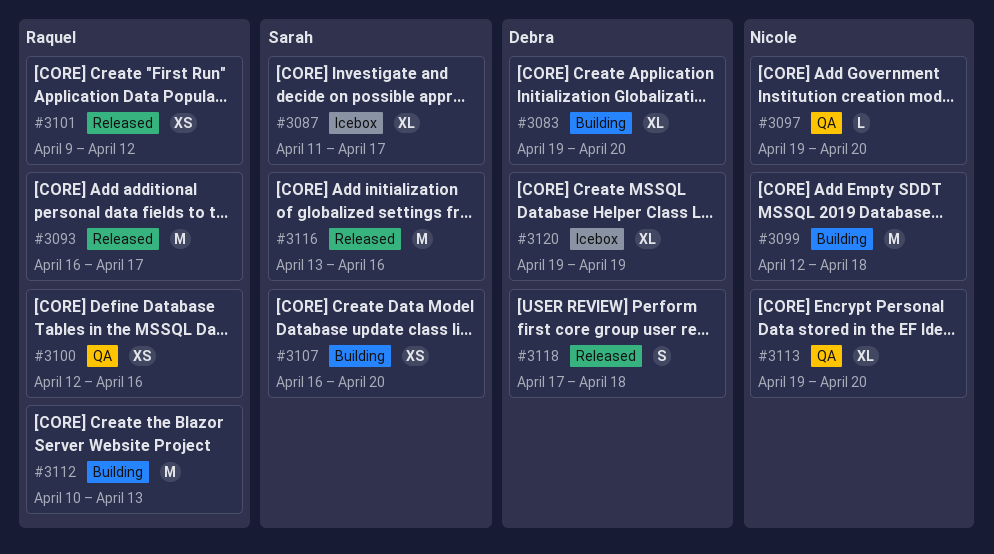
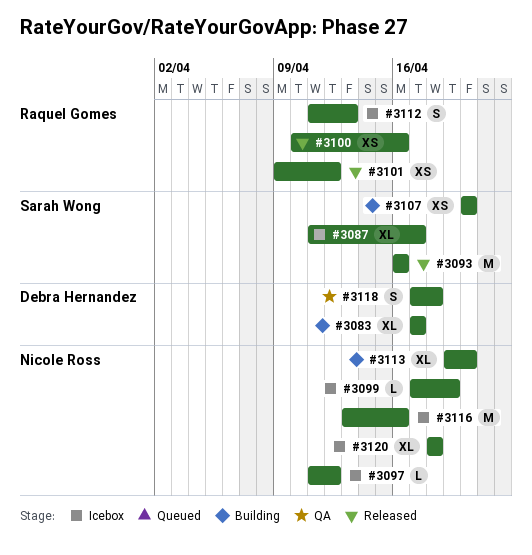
#3083, start: Apr 19 -> Apr 17
#3083, due: Apr 20 -> Apr 17
#3093, owner: Raquel Gomes -> Sarah Wong
#3093, due: Apr 17 -> Apr 16
#3097, status: QA -> Icebox
#3097, start: Apr 19 -> Apr 11
#3097, due: Apr 20 -> Apr 12
#3099, status: Building -> Icebox
#3099, estimate: M -> L
#3099, start: Apr 12 -> Apr 17
#3099, due: Apr 18 -> Apr 19
#3100, status: QA -> Released
#3100, start: Apr 12 -> Apr 10
#3107, start: Apr 16 -> Apr 20
#3112, status: Building -> Icebox
#3112, estimate: M -> S
#3112, start: Apr 10 -> Apr 11
#3113, status: QA -> Building
#3116, status: Released -> Icebox
#3116, owner: Sarah Wong -> Nicole Ross
#3118, status: Released -> QA
#3120, owner: Debra Hernandez -> Nicole Ross
#3120, start: Apr 19 -> Apr 18
#3120, due: Apr 19 -> Apr 18

